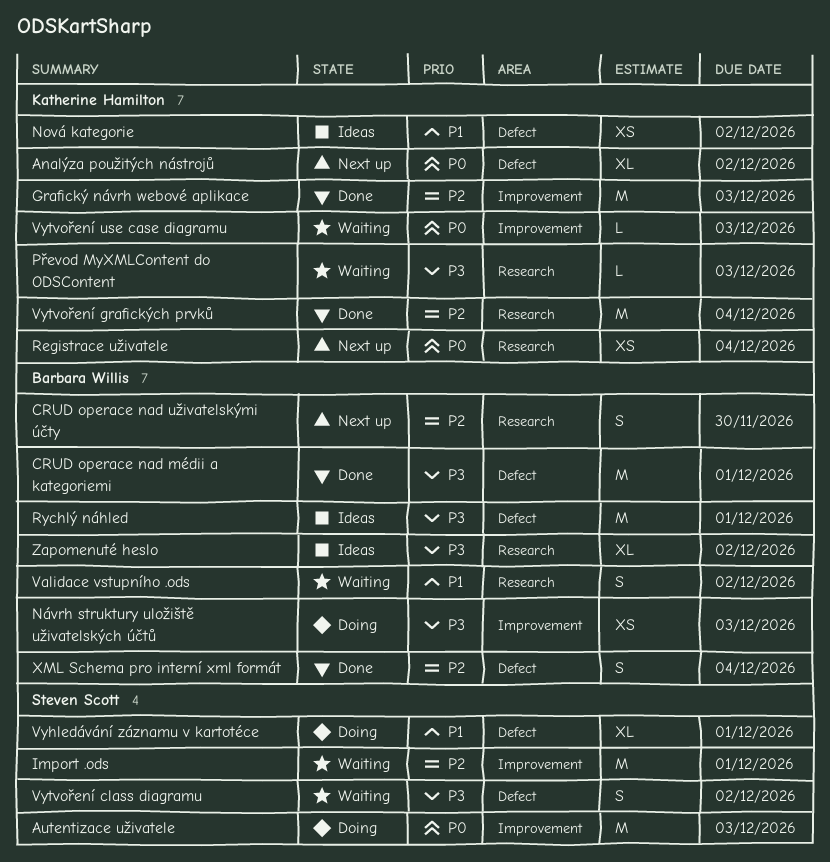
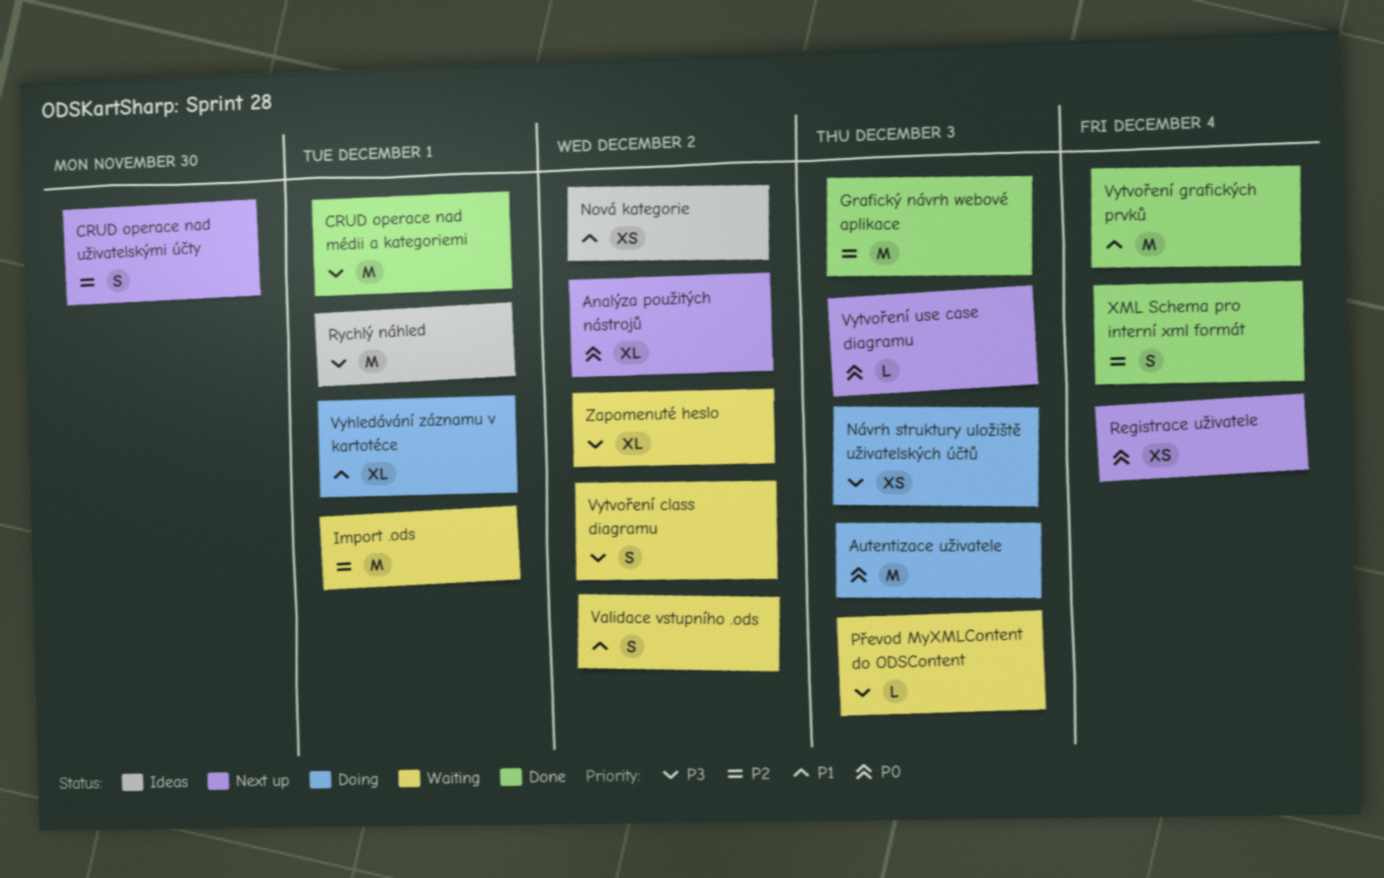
Vytvoření grafických prvků, priority: P2 -> P1
Vytvoření use case diagramu, status: Waiting -> Next up
Zapomenuté heslo, status: Ideas -> Waiting

